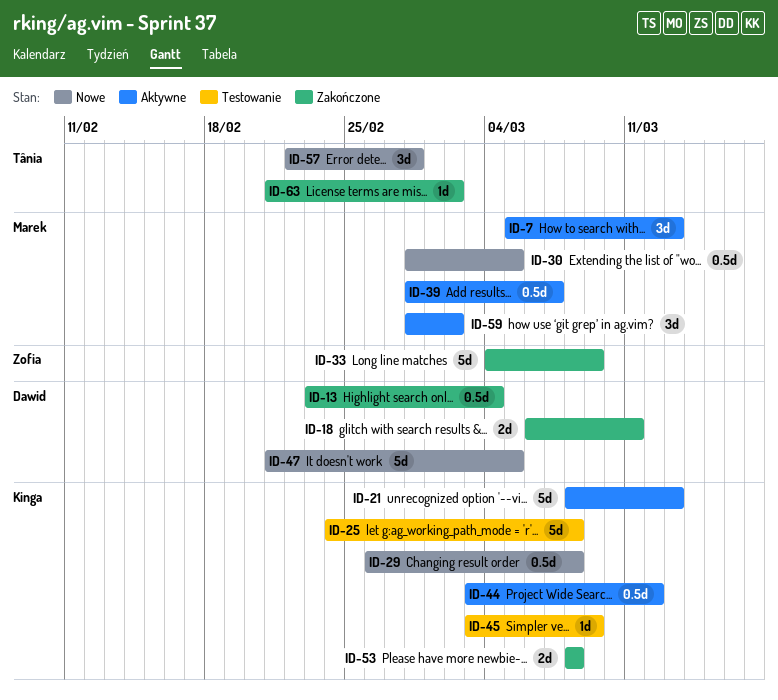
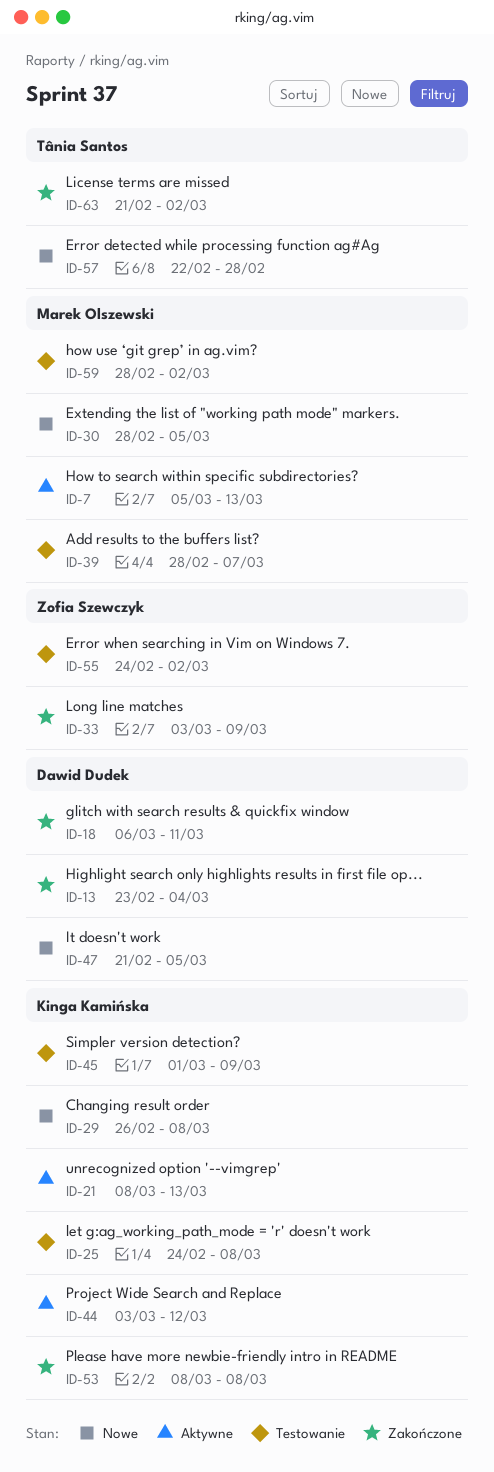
ID-33, start: Mar 4 -> Mar 3
ID-39, status: Aktywne -> Testowanie
ID-45, start: Mar 3 -> Mar 1
ID-55: none -> present
ID-59, status: Aktywne -> Testowanie

